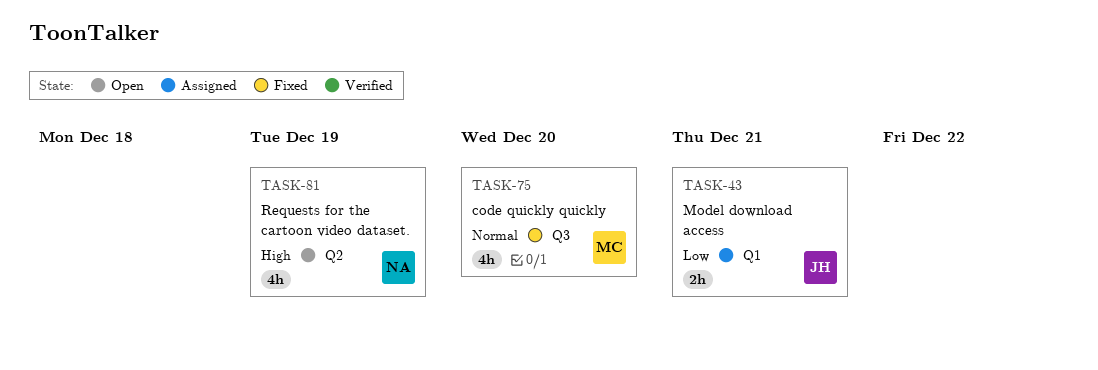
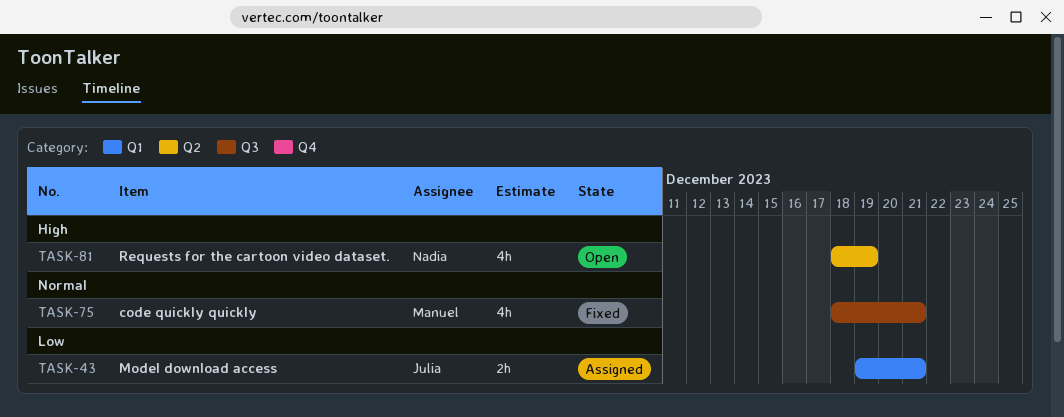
TASK-75, due: Dec 20 -> Dec 21

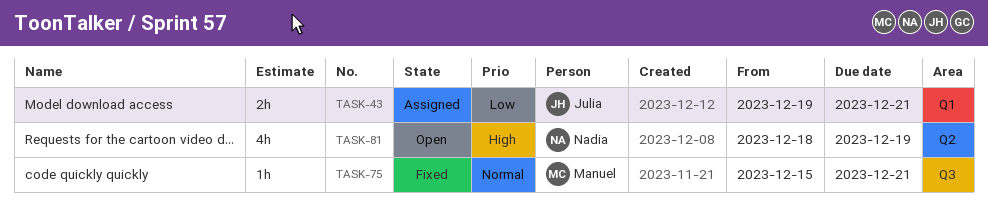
TASK-75, estimate: 4h -> 1h
TASK-75, start: Dec 18 -> Dec 15

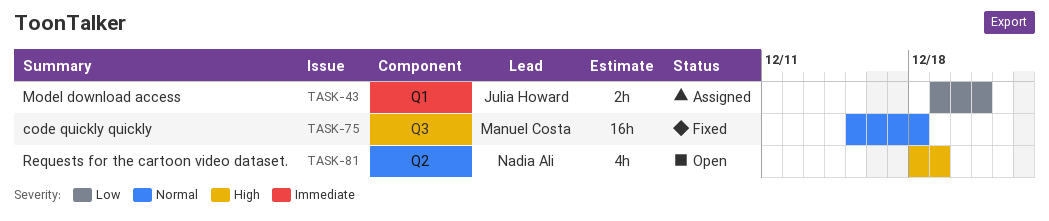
TASK-75, estimate: 1h -> 16h
TASK-75, due: Dec 21 -> Dec 18

